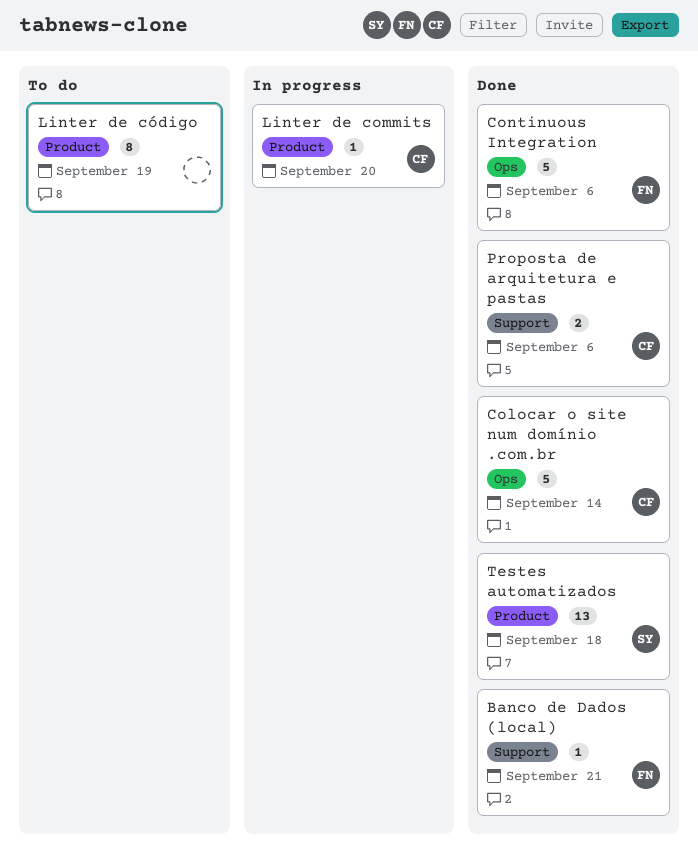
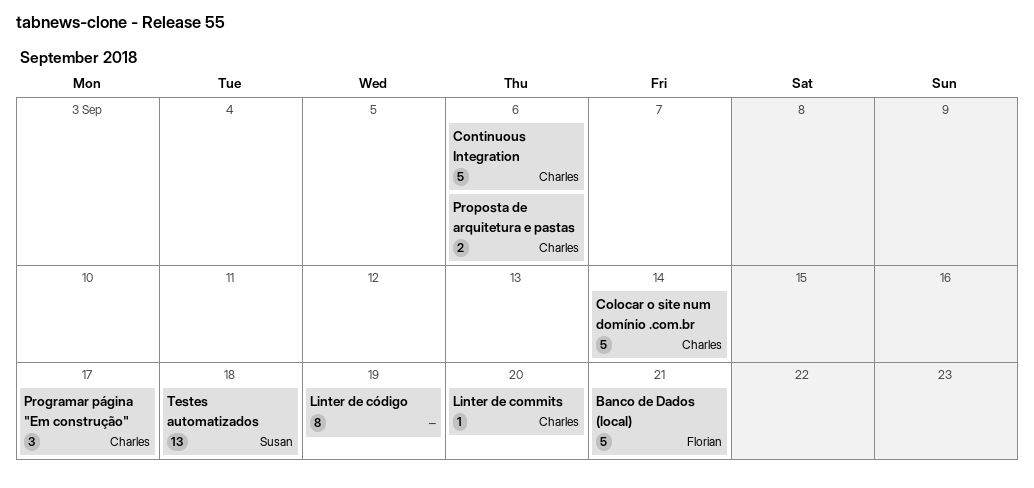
Banco de Dados (local), estimate: 1 -> 5
Continuous Integration, owner: Florian -> Charles
Programar página "Em construção": none -> present

